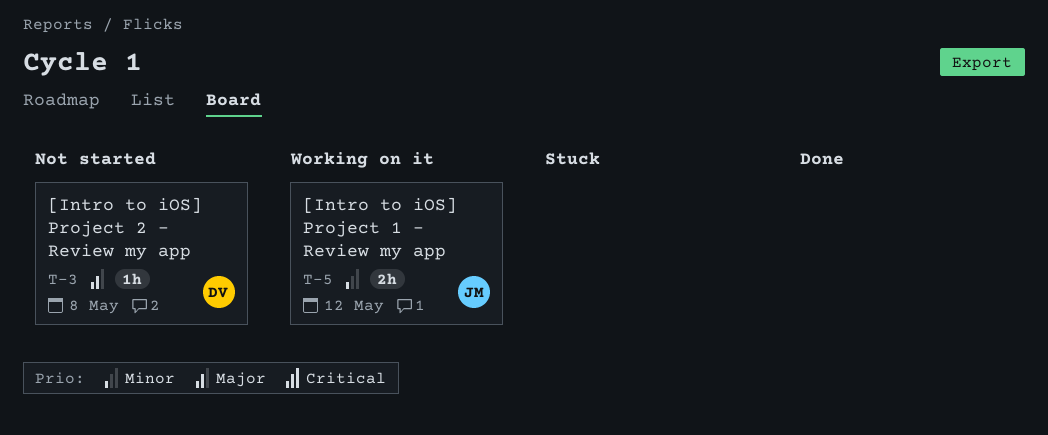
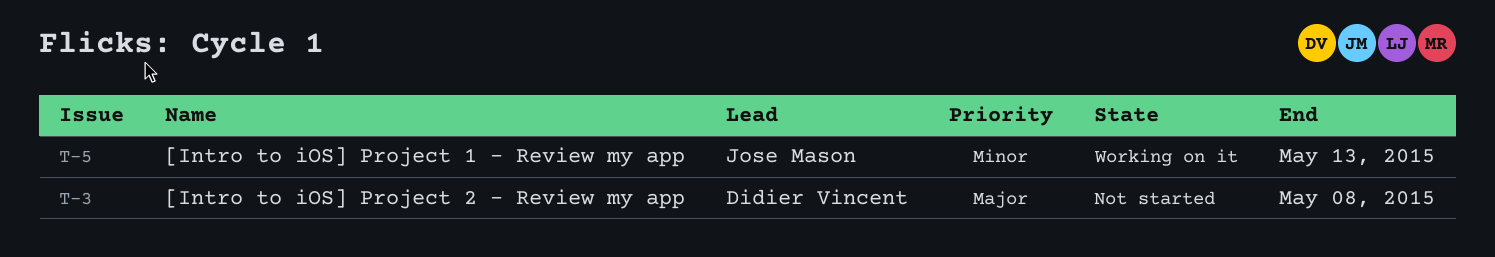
T-5, due: May 12 -> May 13

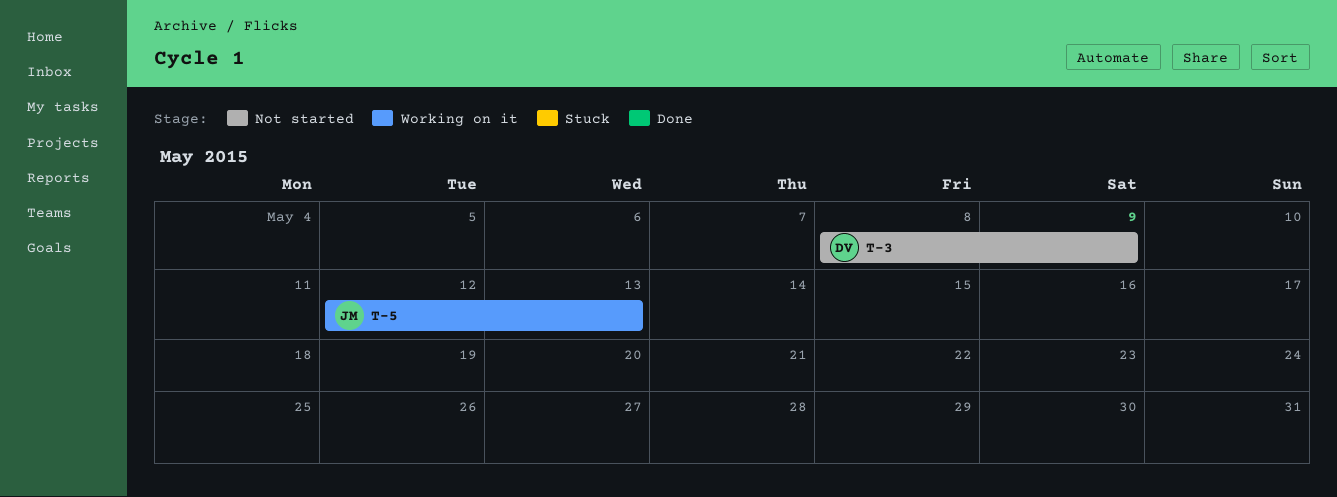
T-3, due: May 8 -> May 9

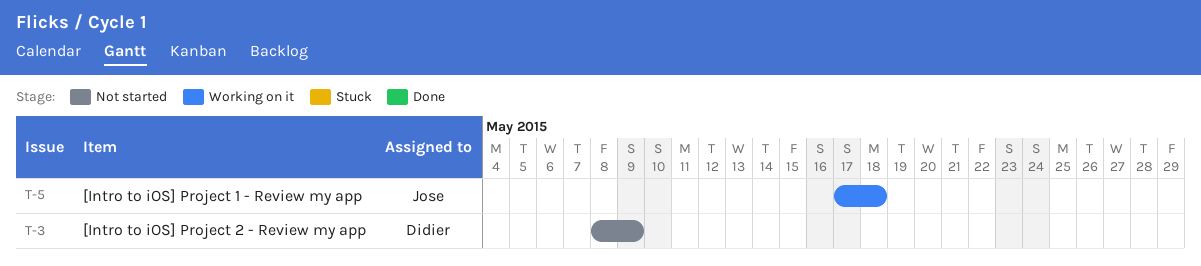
T-5, start: May 12 -> May 17
T-5, due: May 13 -> May 18

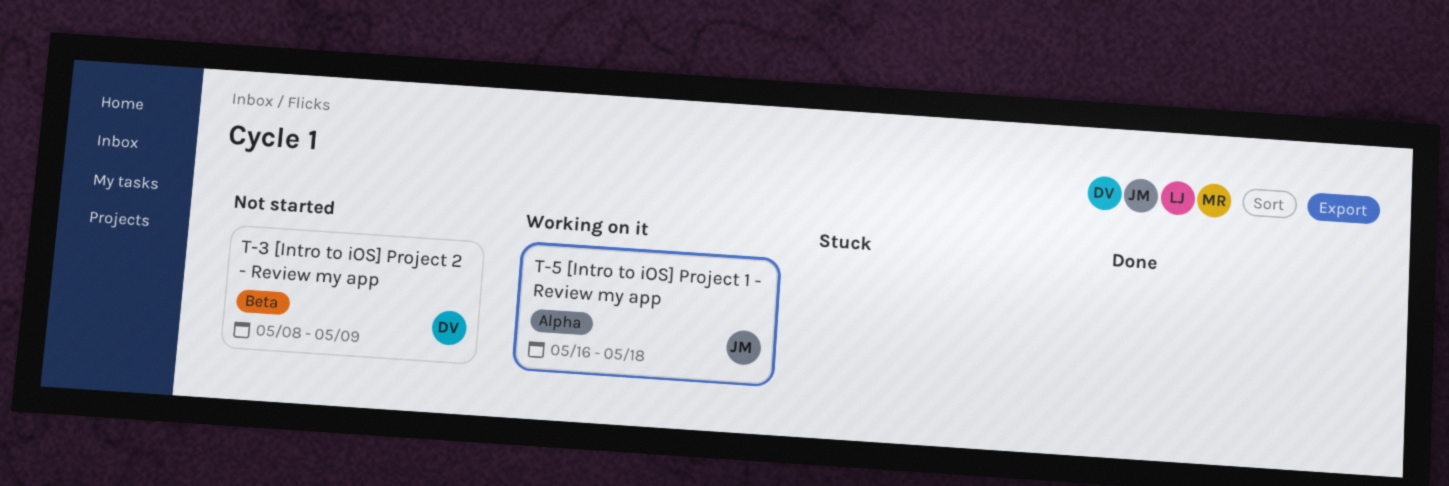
T-5, start: May 17 -> May 16

